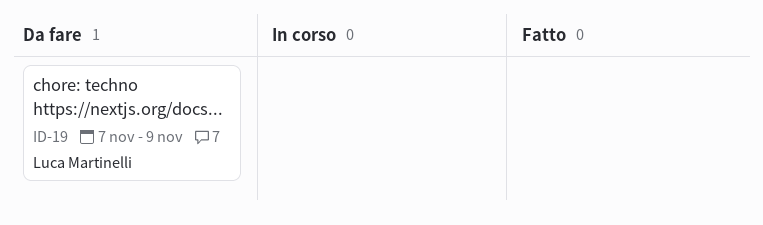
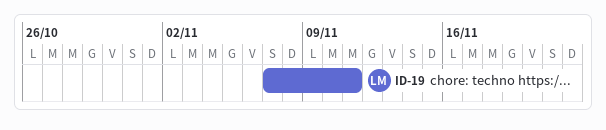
ID-19, due: Nov 9 -> Nov 11

